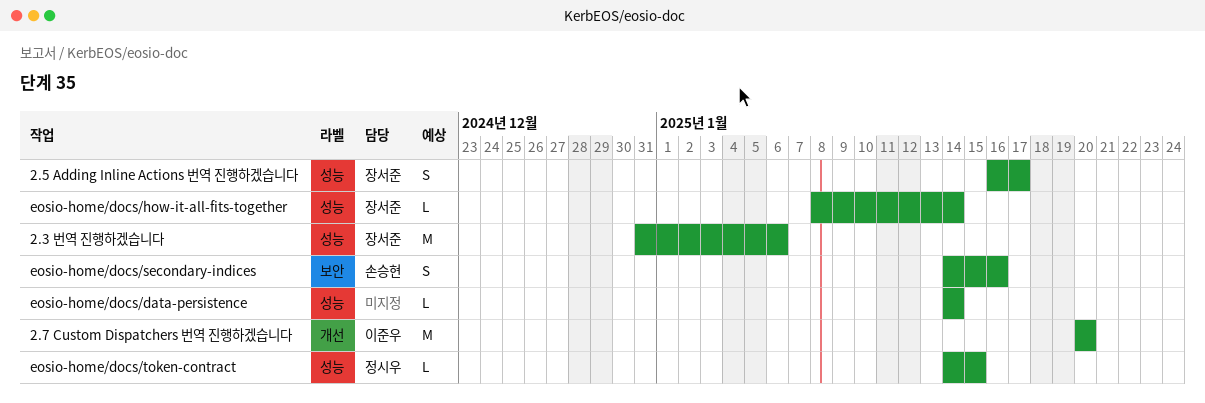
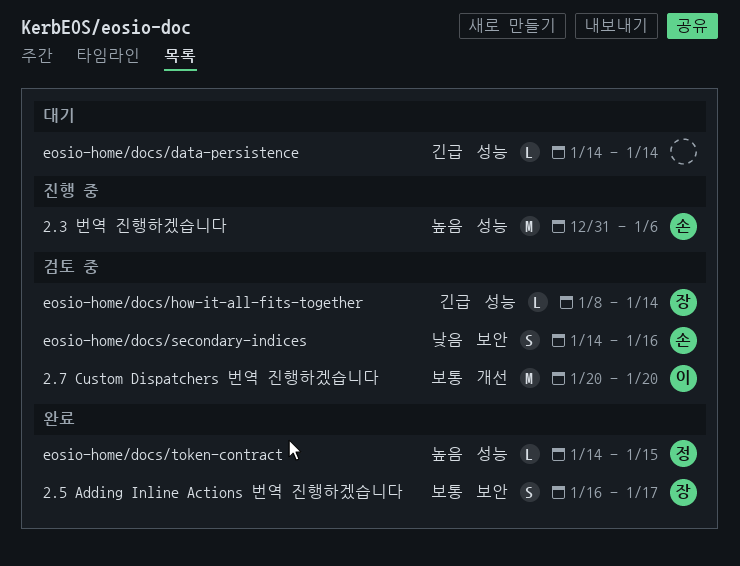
2.3 번역 진행하겠습니다, owner: 장서준 -> 손승현
2.5 Adding Inline Actions 번역 진행하겠습니다, label: 성능 -> 보안

